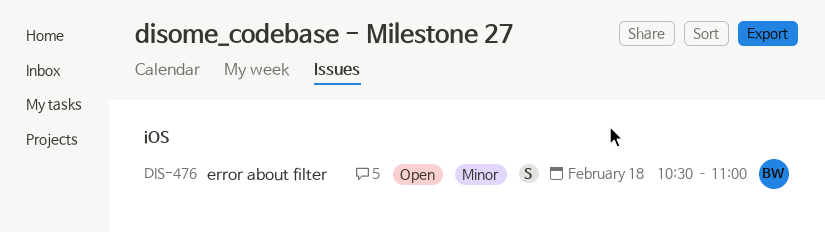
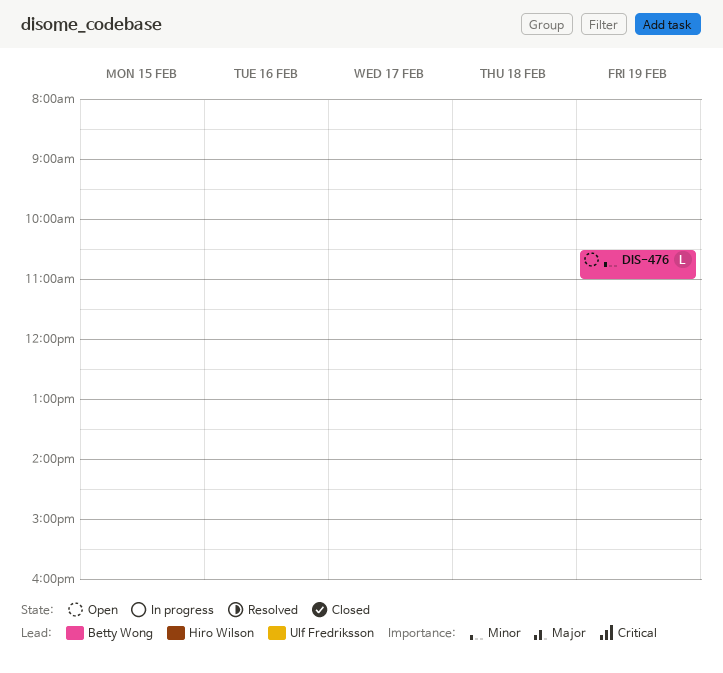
DIS-476, estimate: S -> L
DIS-476, day: Feb 18 -> Feb 19

